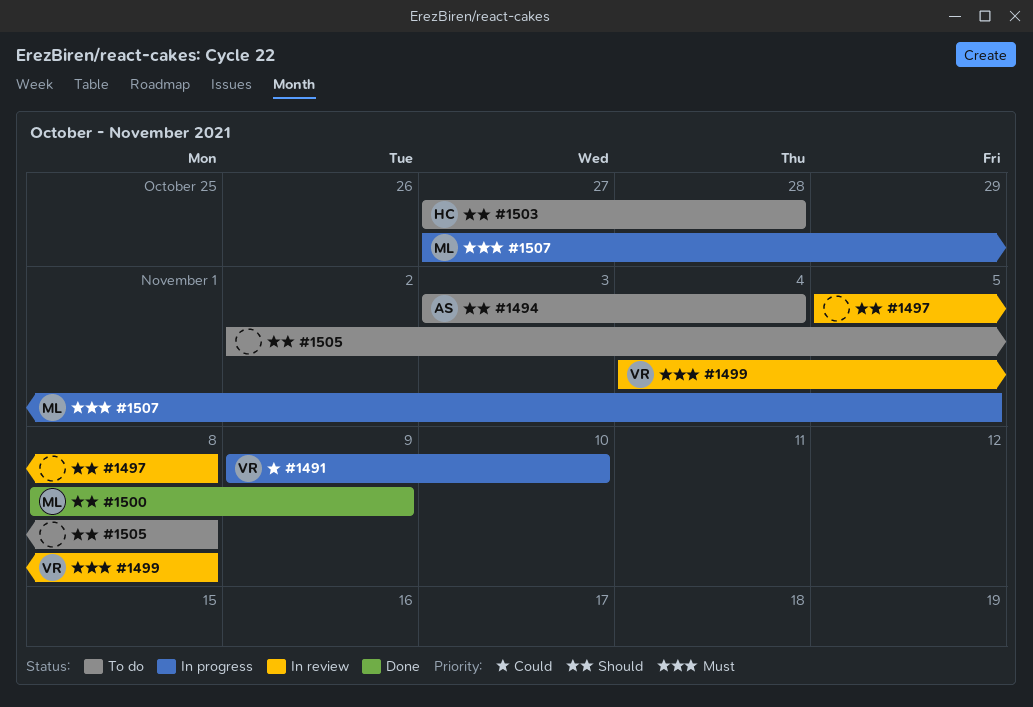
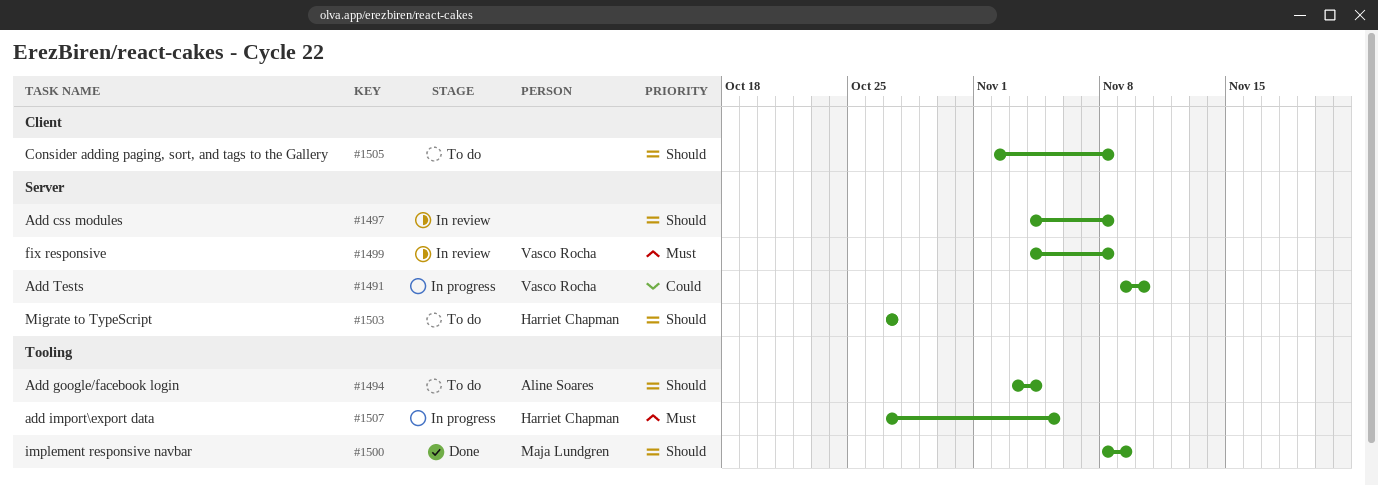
#1497, start: Nov 5 -> Nov 4
#1503, due: Oct 28 -> Oct 27
#1507, owner: Maja Lundgren -> Harriet Chapman

